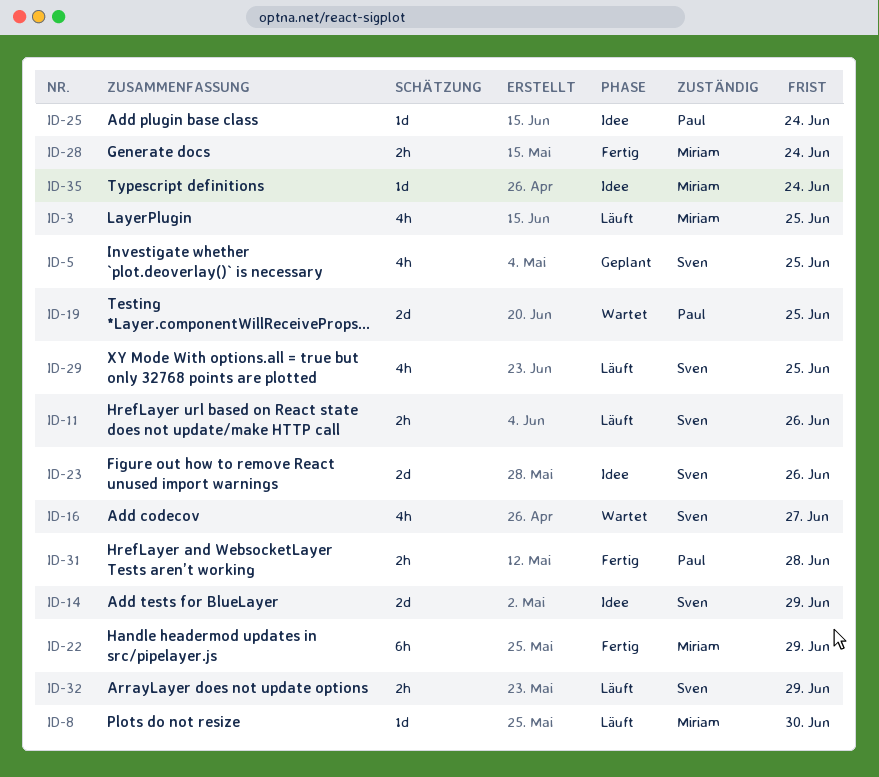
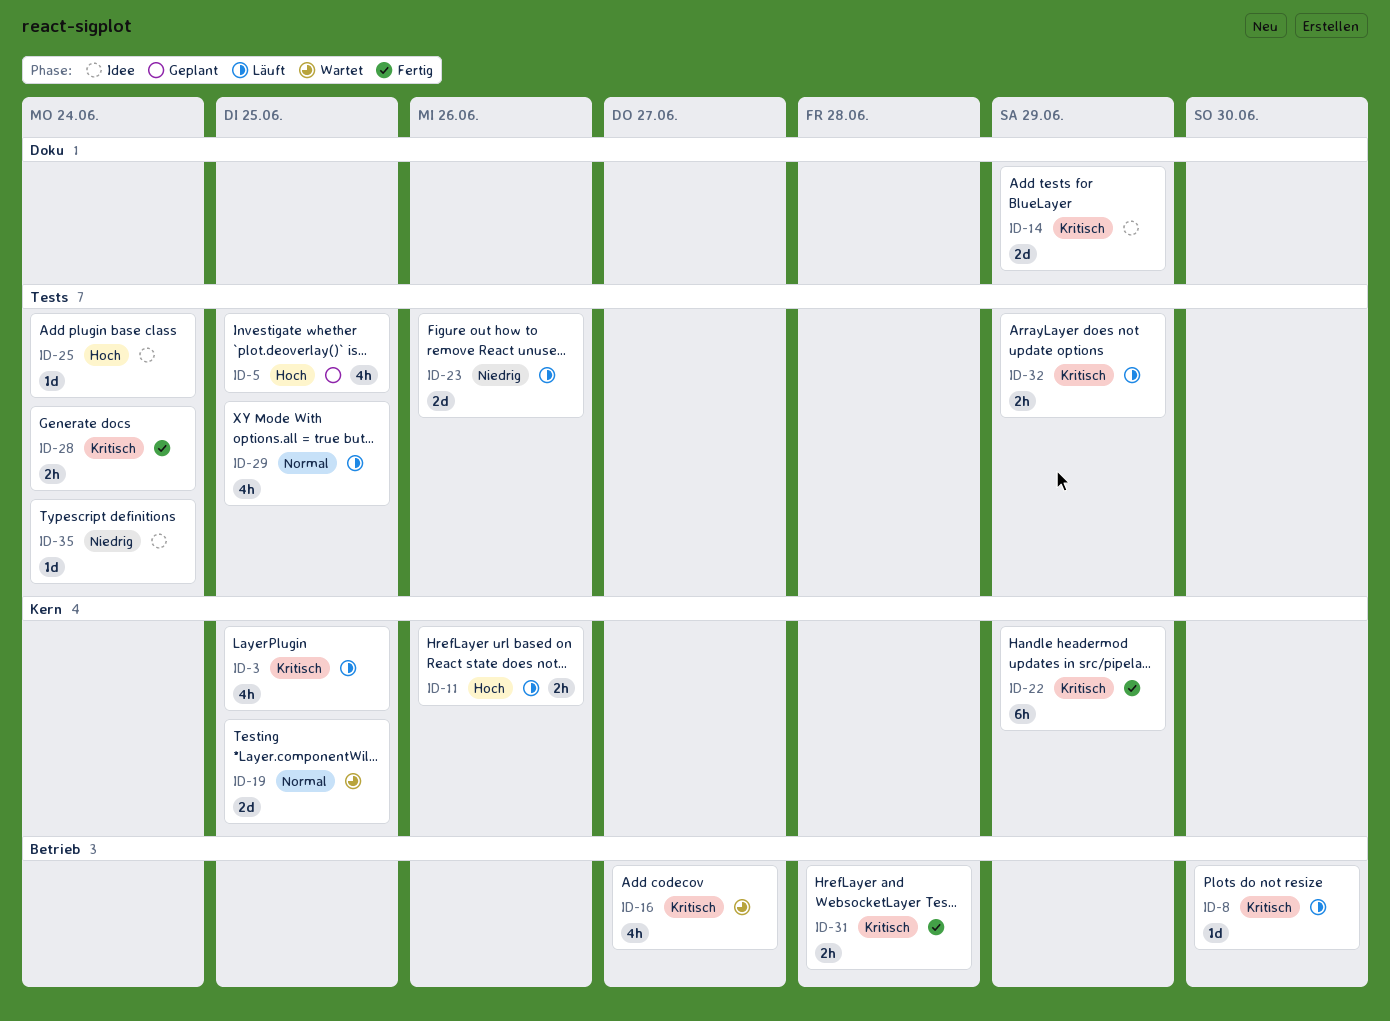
ID-23, status: Idee -> Läuft

